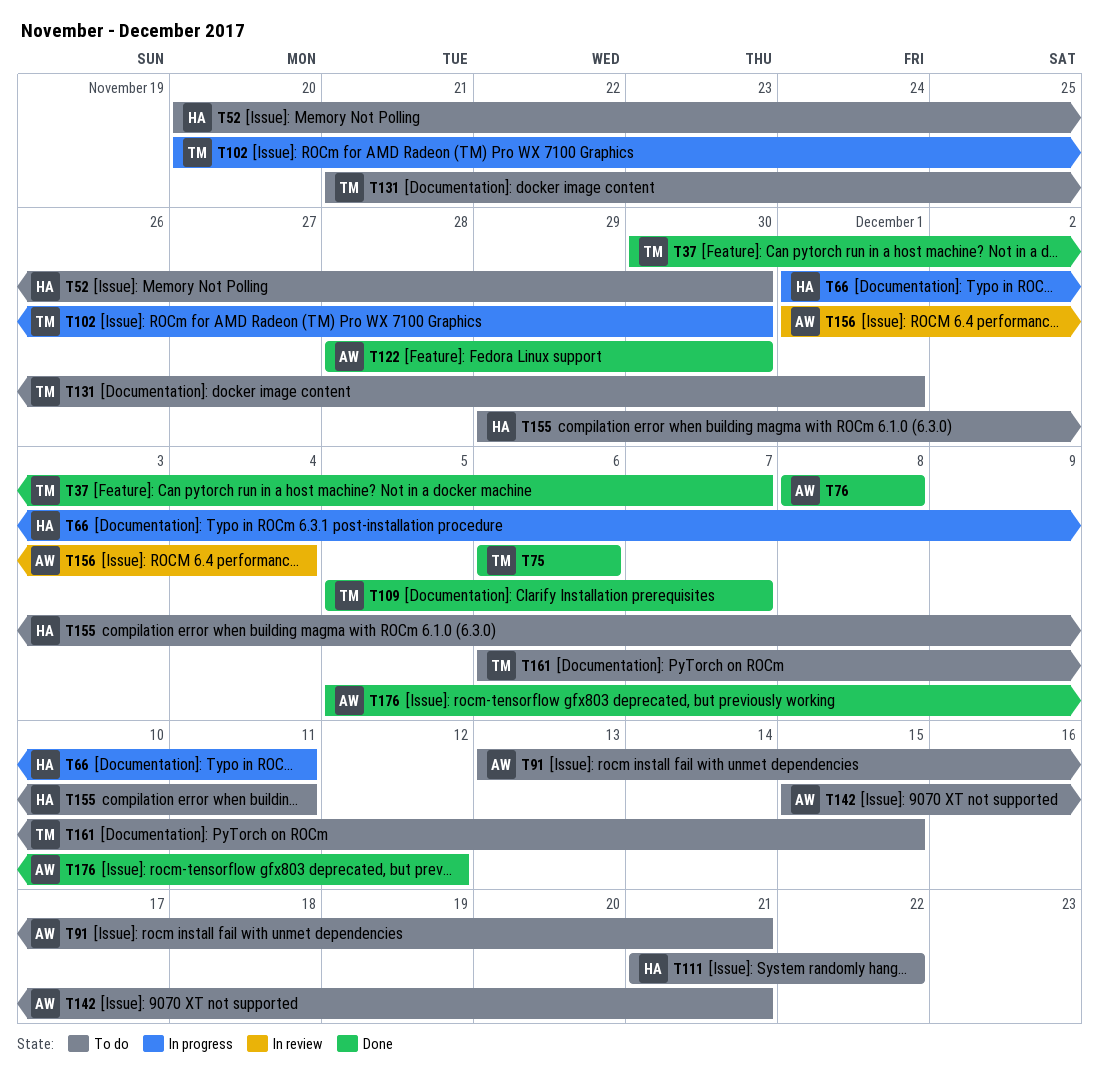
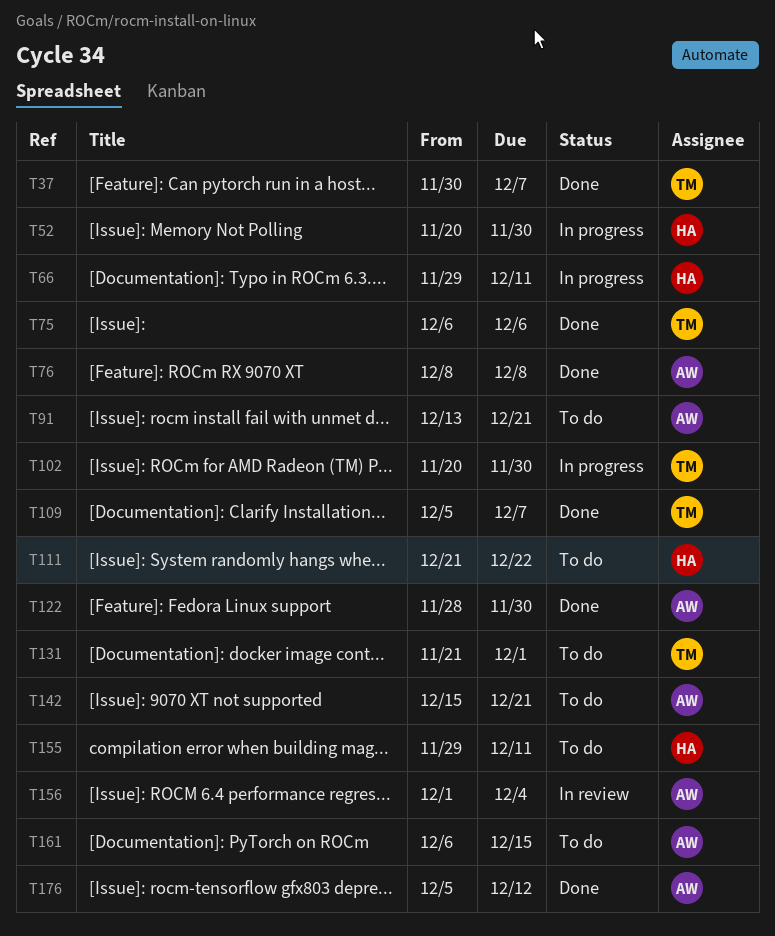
T52, status: To do -> In progress
T66, start: Dec 1 -> Nov 29
T161, owner: TM -> AW

